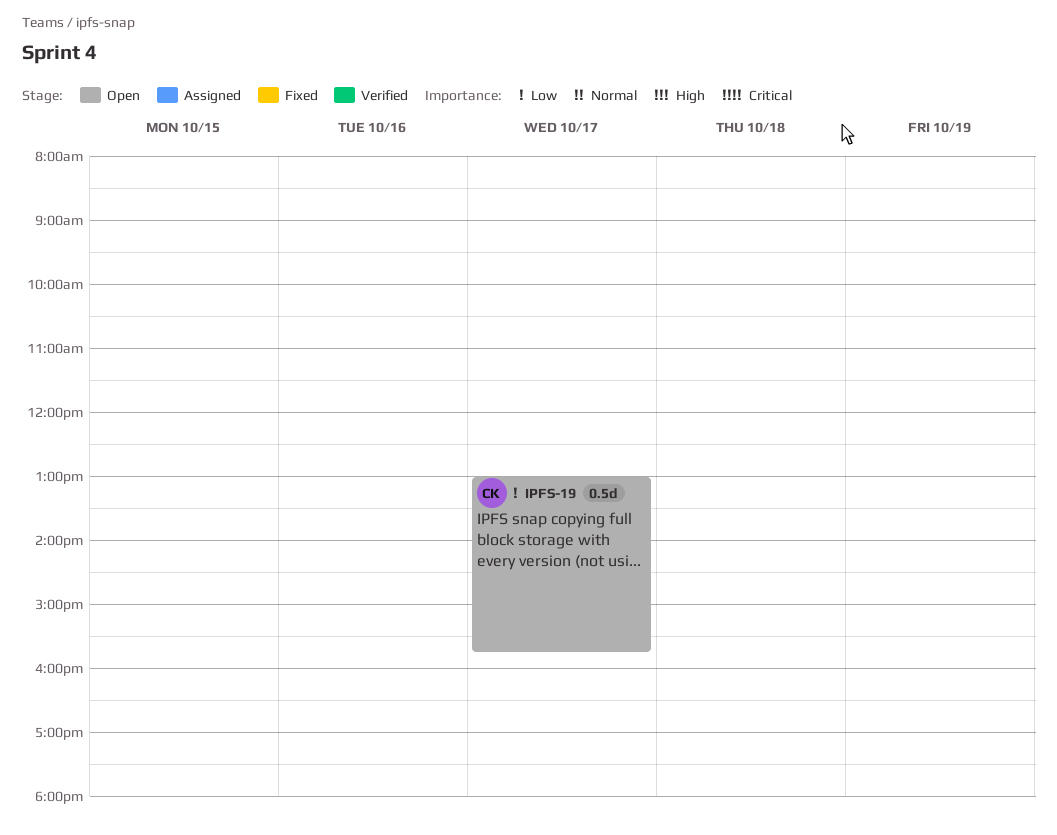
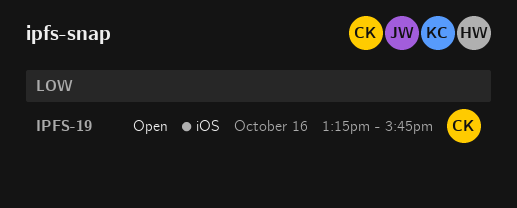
IPFS-19, day: Oct 17 -> Oct 16
IPFS-19, begins: 13:00 -> 13:15

